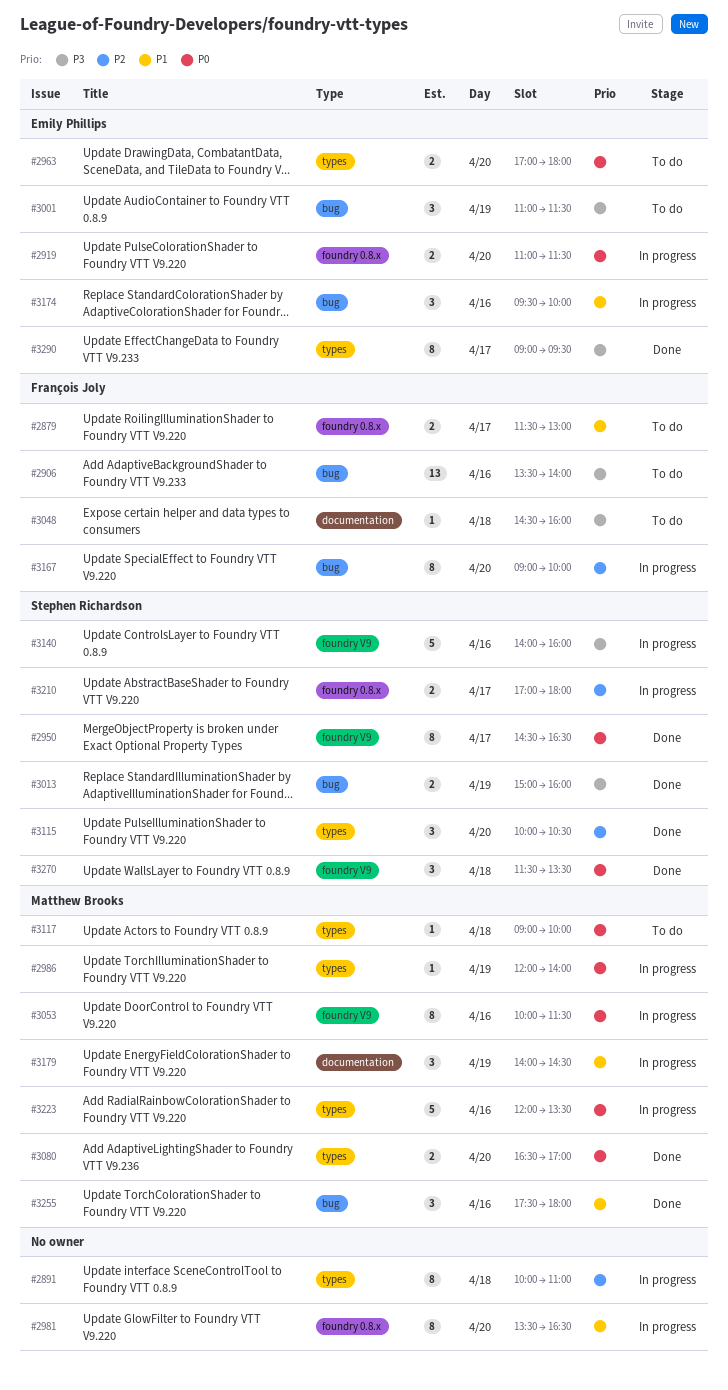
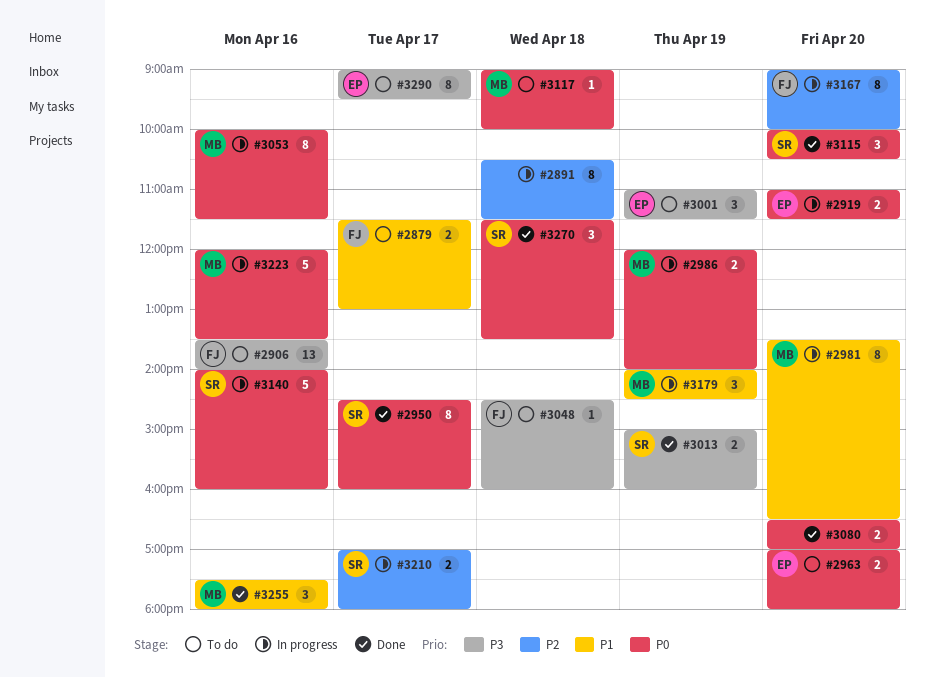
#2891, begins: 10:00 -> 10:30
#2891, ends: 11:00 -> 11:30
#2950, ends: 16:30 -> 16:00
#2981, owner: none -> Matthew Brooks
#2986, estimate: 1 -> 2
#3080, owner: Matthew Brooks -> none
#3115, priority: P2 -> P0
#3140, priority: P3 -> P0
#3174: present -> none
#3290, status: Done -> To do

